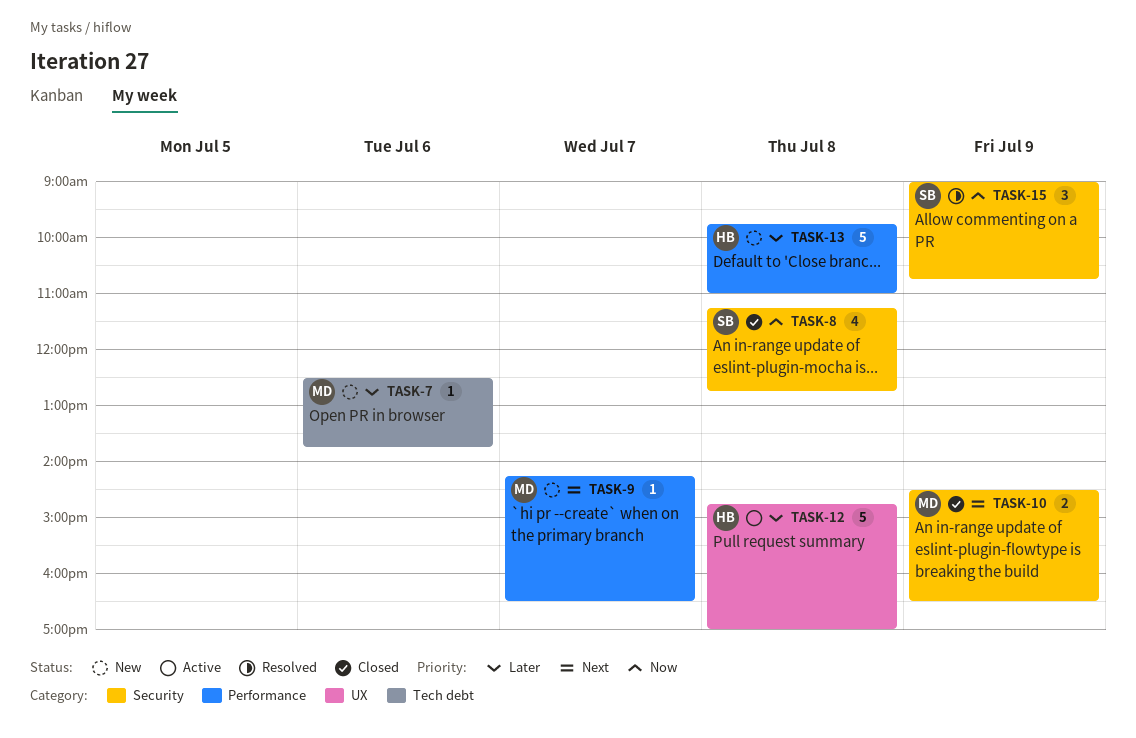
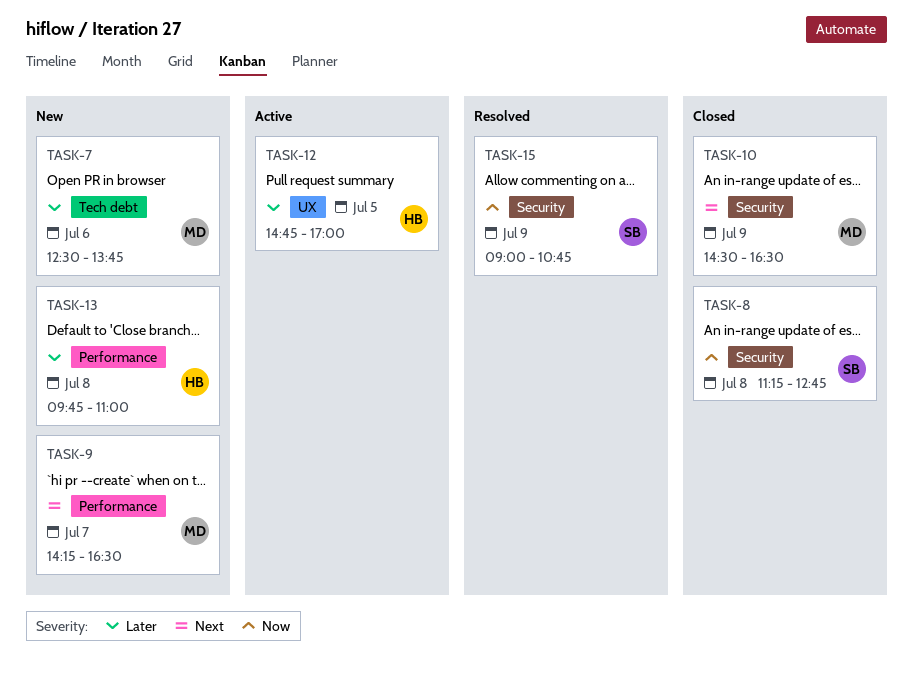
TASK-12, day: Jul 8 -> Jul 5

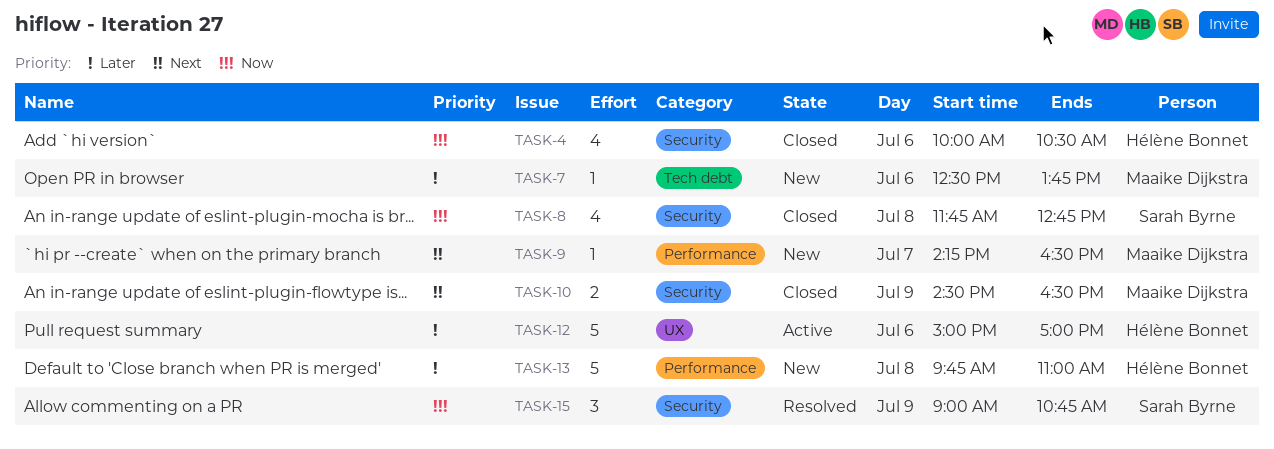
TASK-4: none -> present
TASK-8, begins: 11:15 -> 11:45
TASK-12, day: Jul 5 -> Jul 6
TASK-12, begins: 14:45 -> 15:00

